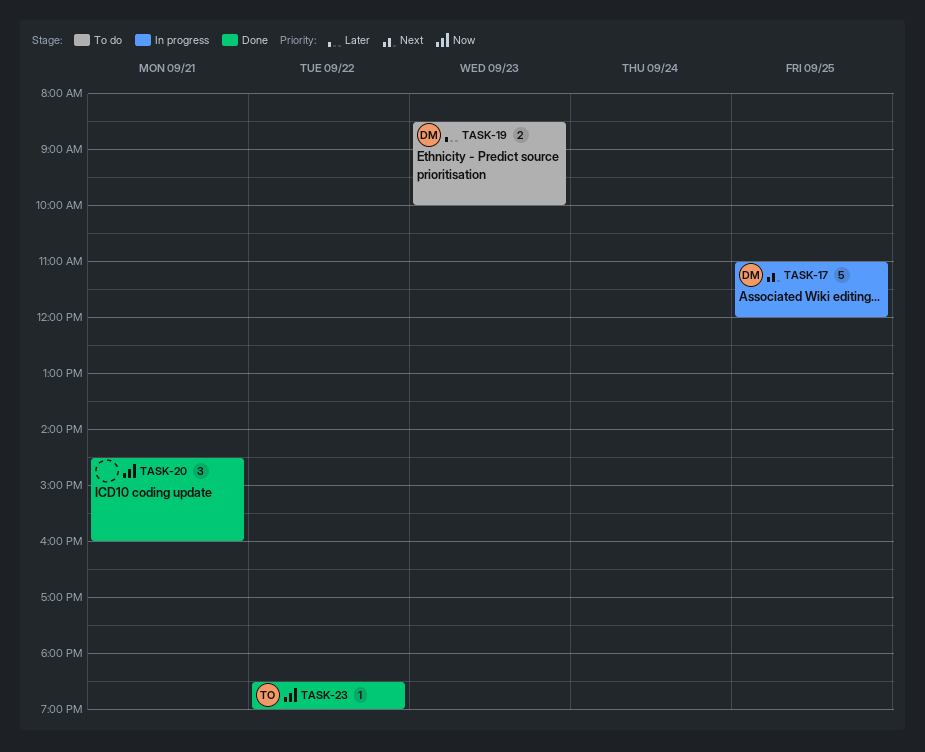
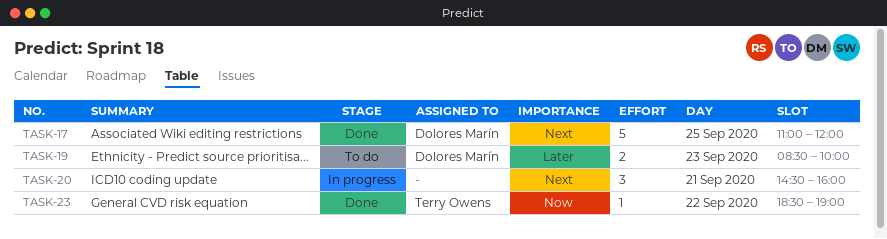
TASK-17, status: In progress -> Done
TASK-20, status: Done -> In progress
TASK-20, priority: Now -> Next

